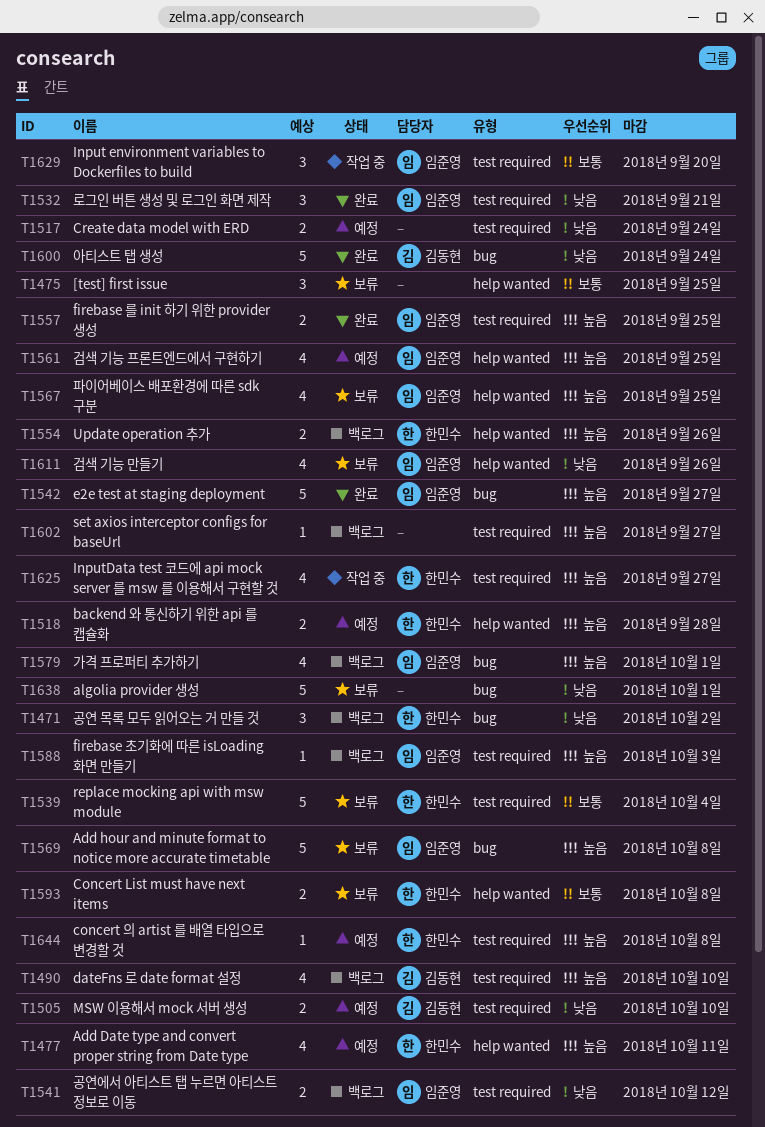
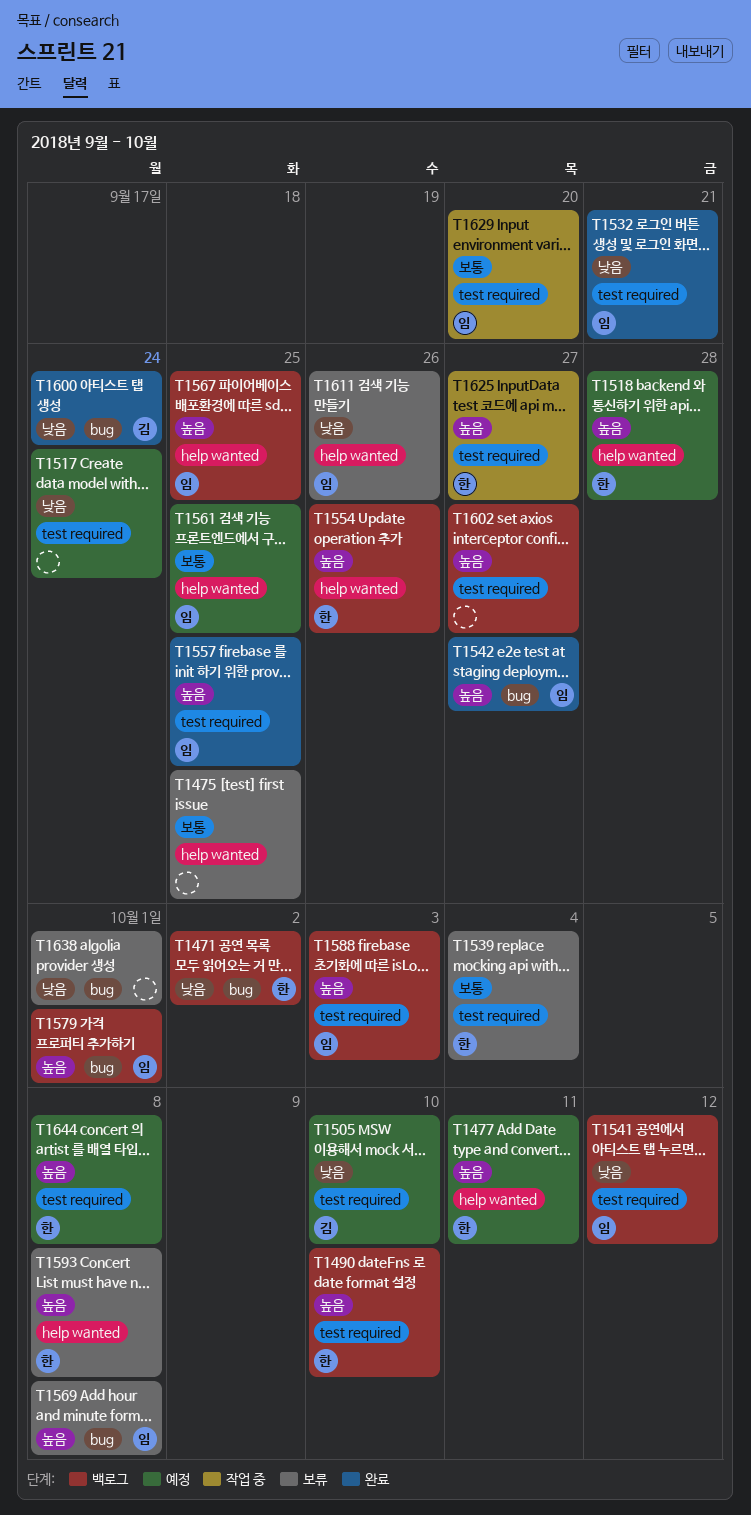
T1490, owner: 김동현 -> 한민수
T1561, priority: 높음 -> 보통
T1567, status: 보류 -> 백로그
T1593, priority: 보통 -> 높음

